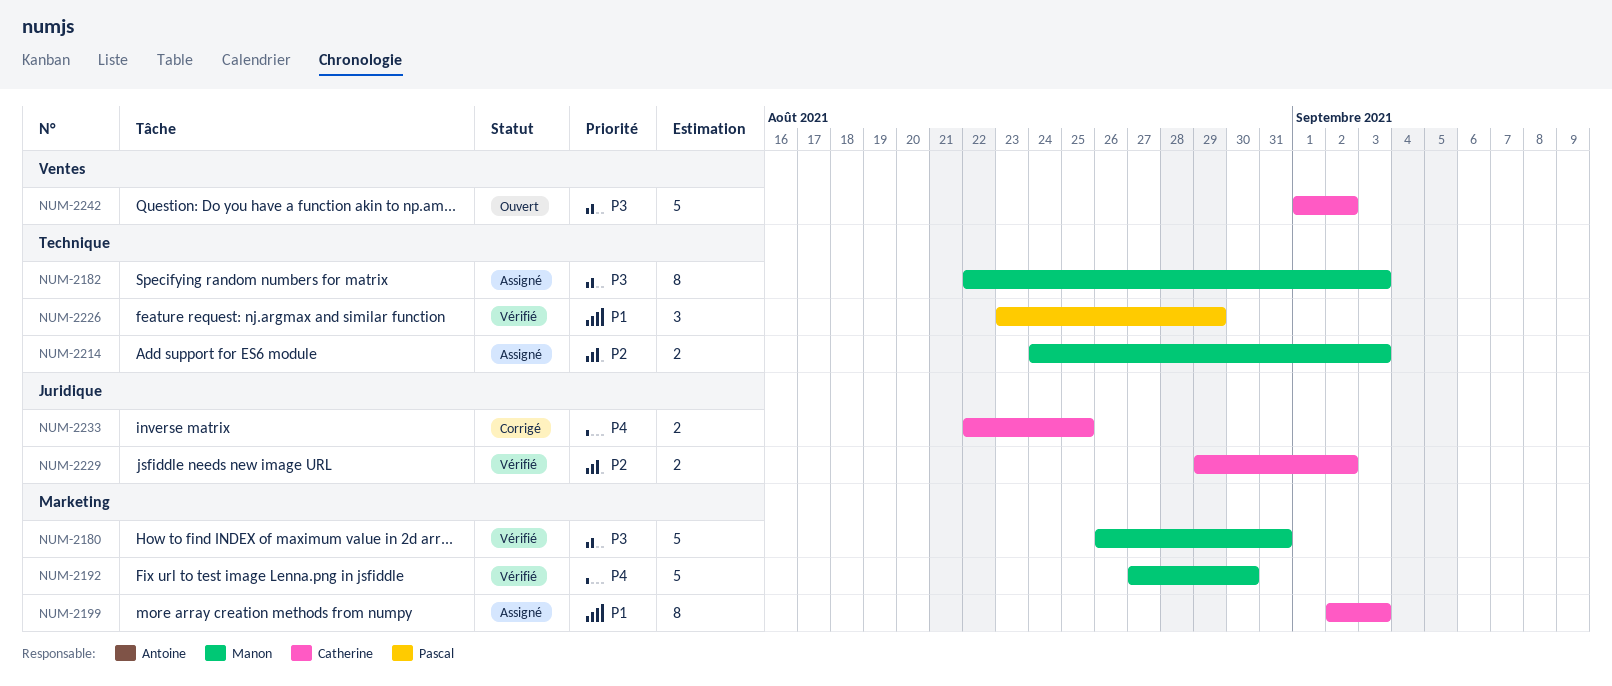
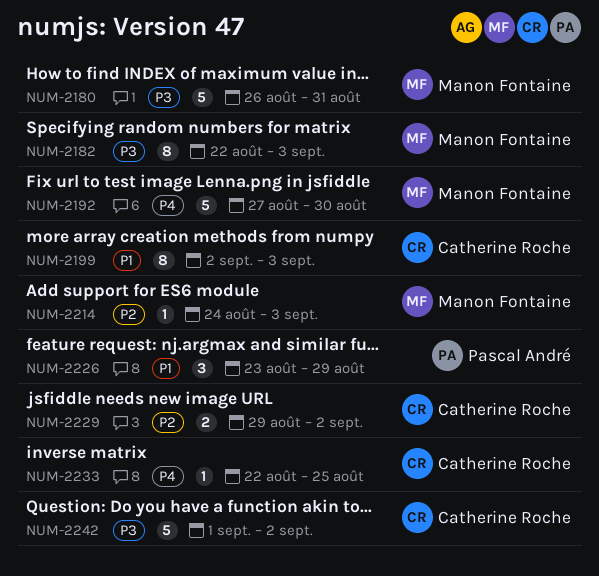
NUM-2214, estimate: 2 -> 1
NUM-2233, estimate: 2 -> 1

